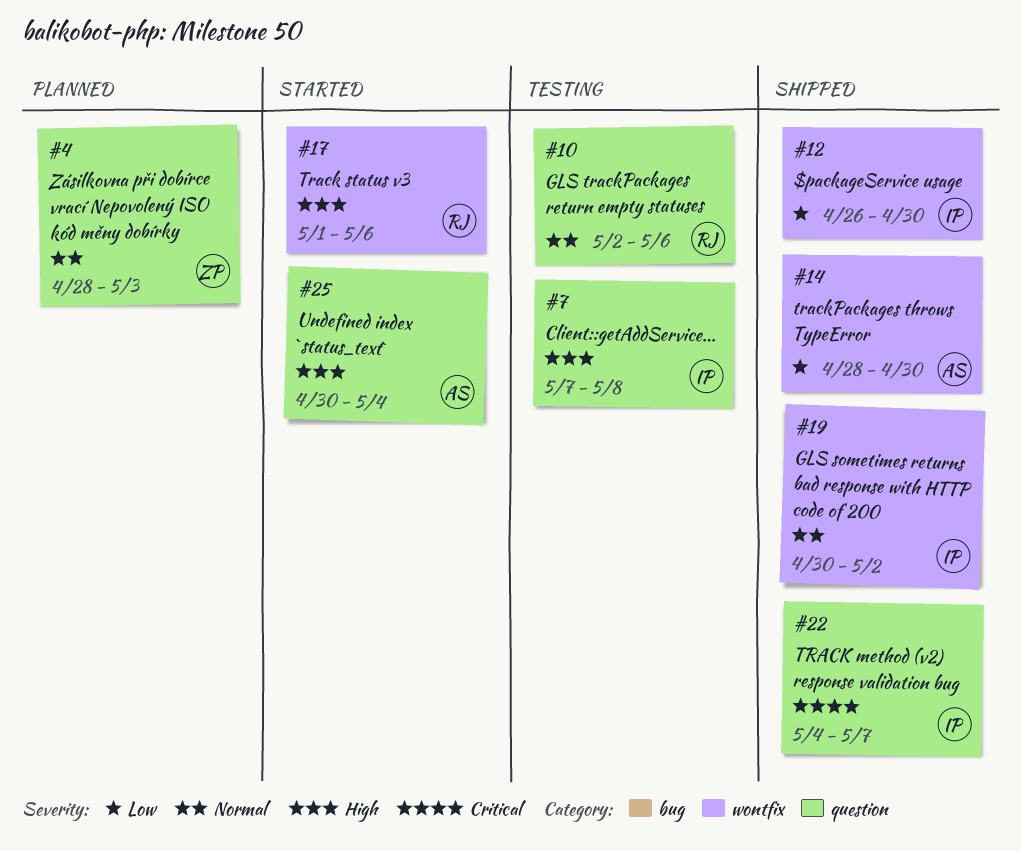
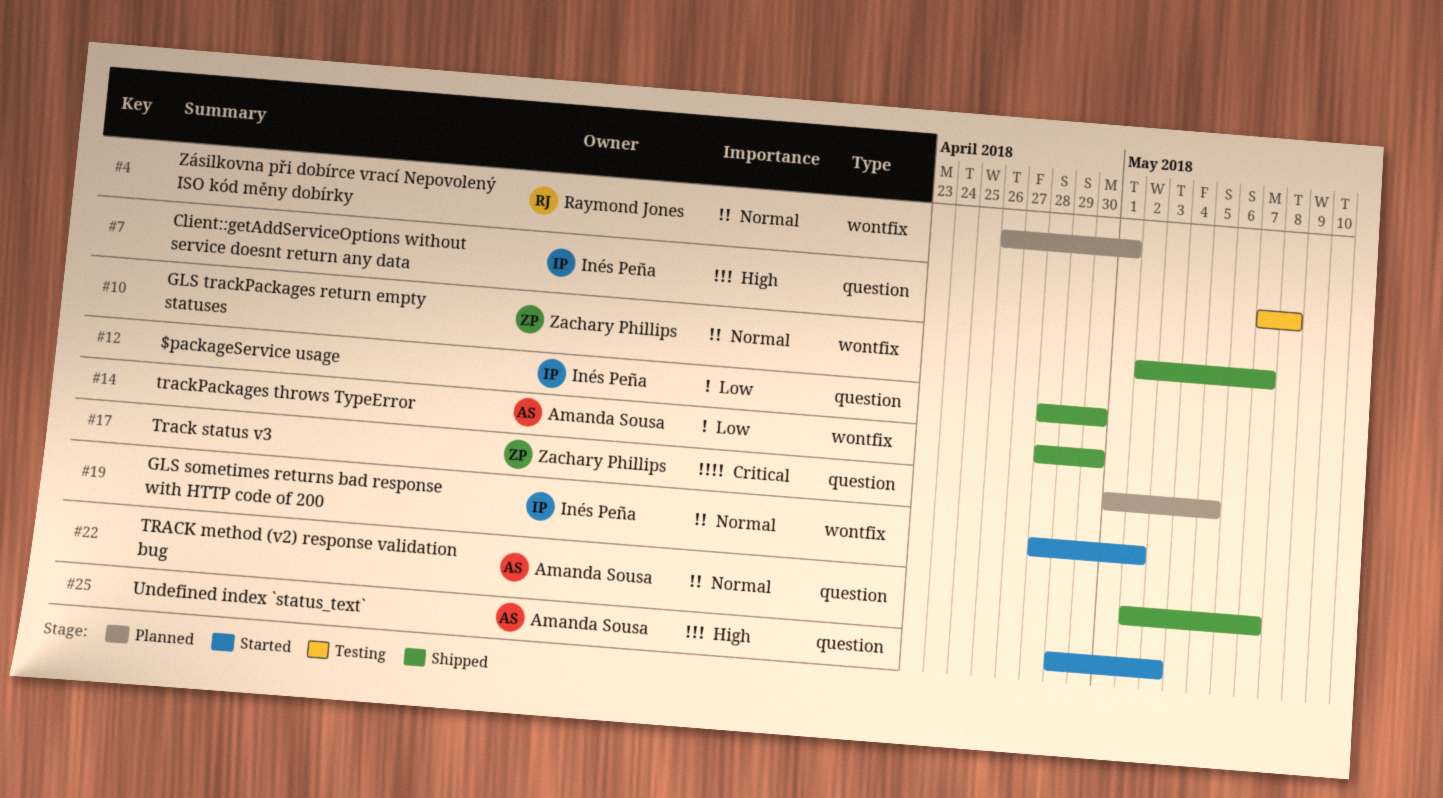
#4, owner: Zachary Phillips -> Raymond Jones
#4, label: question -> wontfix
#4, start: Apr 28 -> Apr 26
#4, due: May 3 -> May 1
#10, status: Testing -> Shipped
#10, owner: Raymond Jones -> Zachary Phillips
#10, label: question -> wontfix
#10, due: May 6 -> May 7
#12, label: wontfix -> question
#12, start: Apr 26 -> Apr 28
#17, status: Started -> Planned
#17, owner: Raymond Jones -> Zachary Phillips
#17, priority: High -> Critical
#17, label: wontfix -> question
#17, due: May 6 -> May 5
#19, status: Shipped -> Started
#19, start: Apr 30 -> Apr 28
#22, owner: Inés Peña -> Amanda Sousa
#22, priority: Critical -> Normal
#22, start: May 4 -> May 2
#25, start: Apr 30 -> Apr 29
#25, due: May 4 -> May 3

